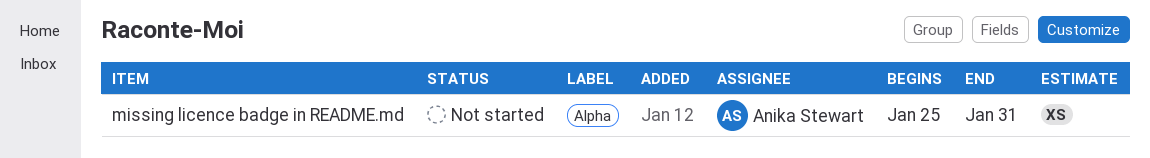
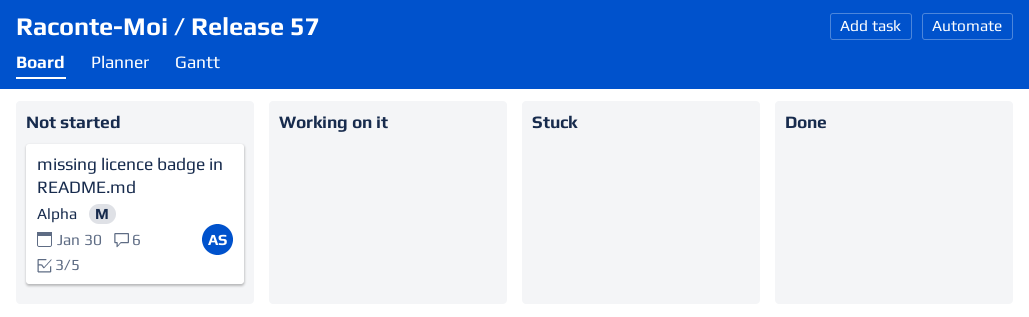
missing licence badge in README.md, estimate: XS -> M
missing licence badge in README.md, due: Jan 31 -> Jan 30

